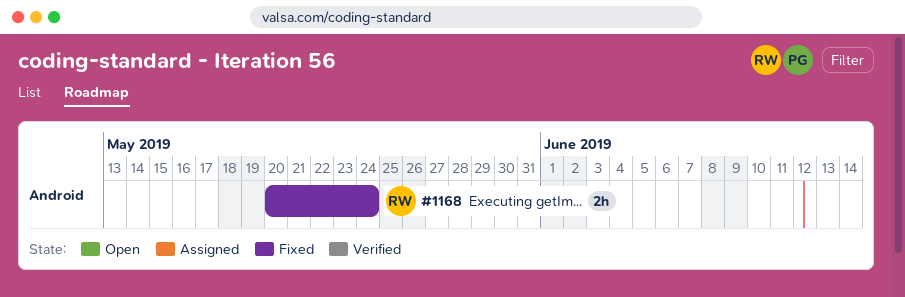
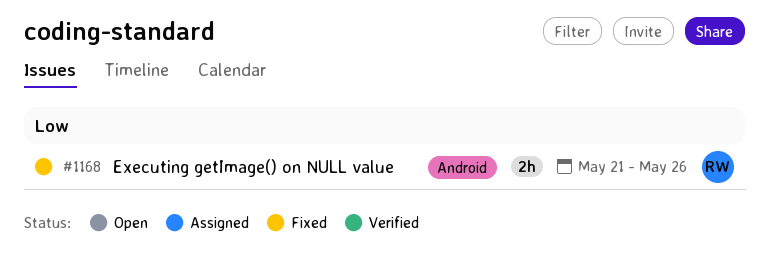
#1168, start: May 20 -> May 21
#1168, due: May 24 -> May 26

